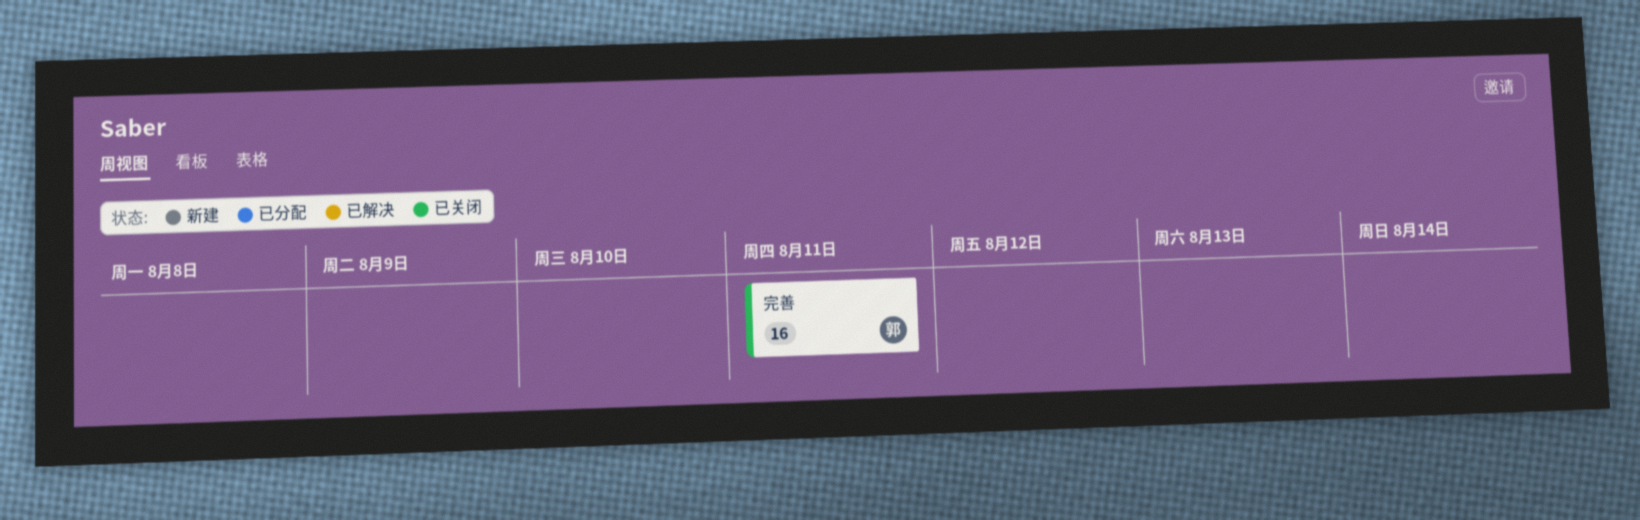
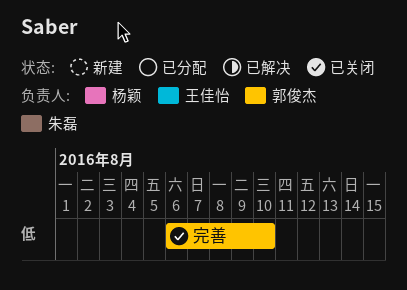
完善, due: Aug 11 -> Aug 10

